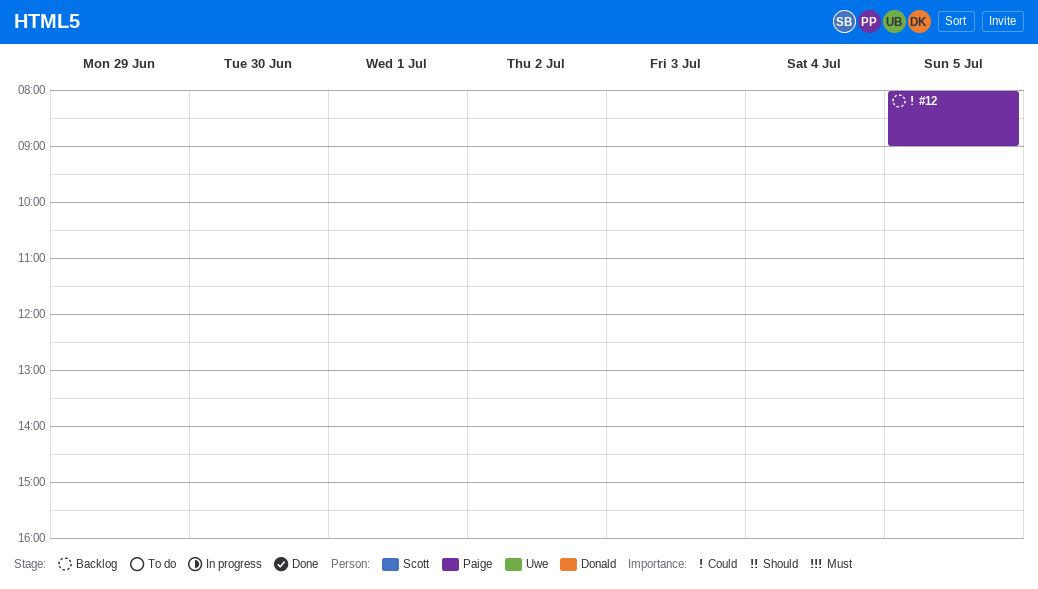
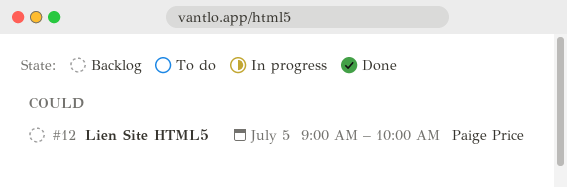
#12, begins: 08:00 -> 09:00
#12, ends: 09:00 -> 10:00

